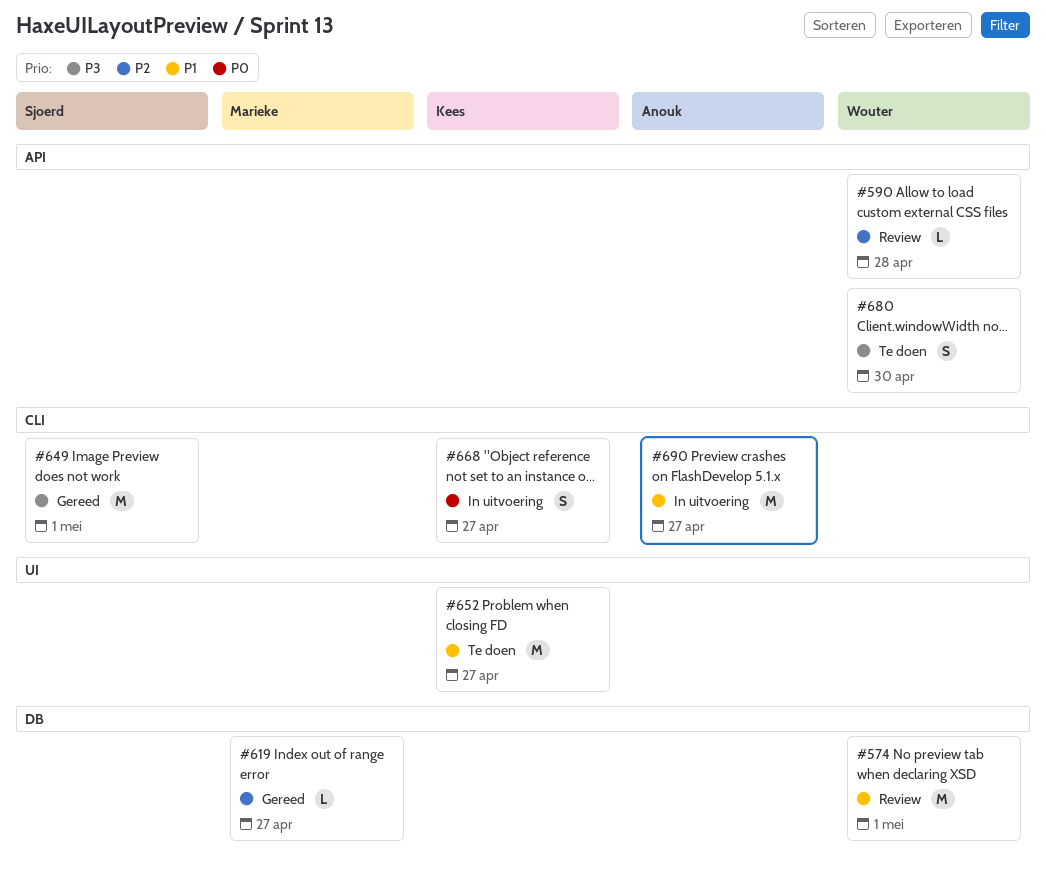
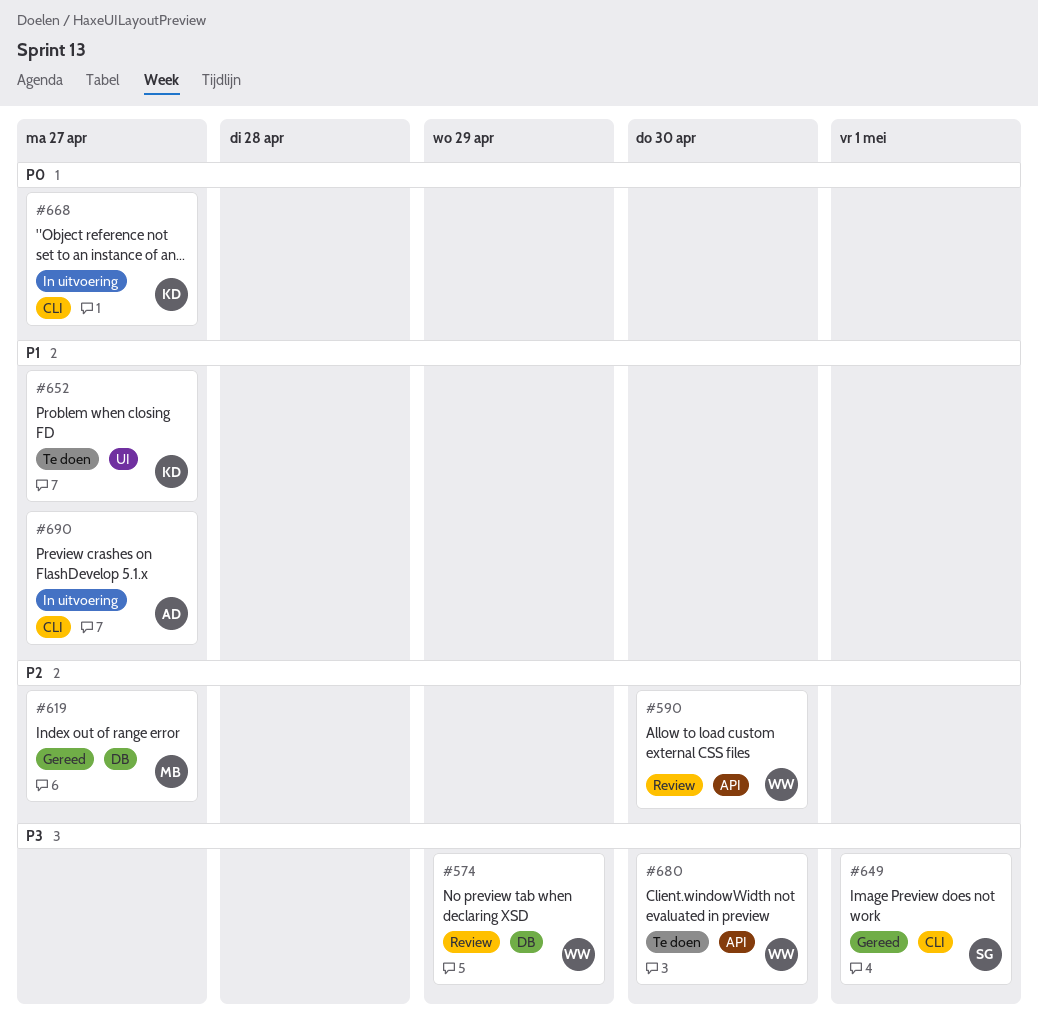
#574, priority: P1 -> P3
#574, due: May 1 -> Apr 29
#590, due: Apr 28 -> Apr 30

